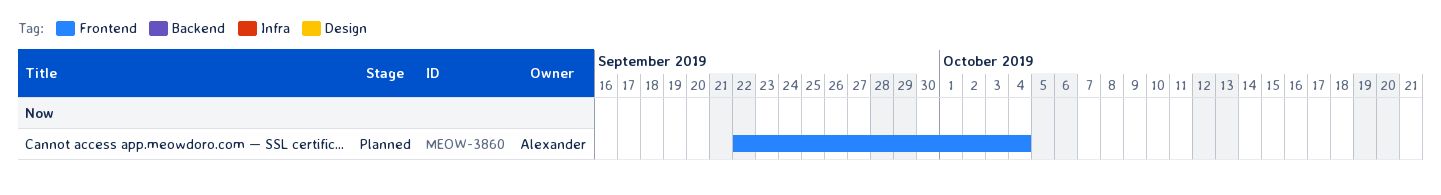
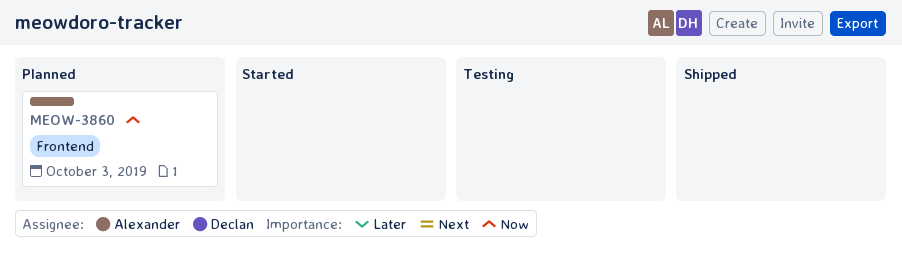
MEOW-3860, due: Oct 4 -> Oct 3

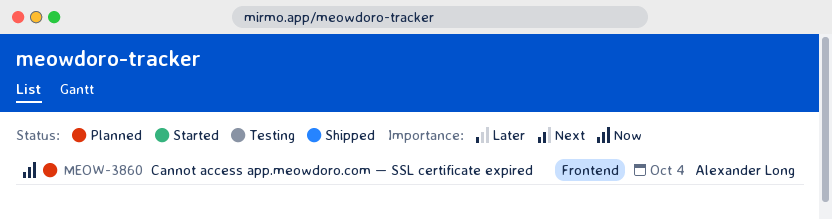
MEOW-3860, due: Oct 3 -> Oct 4

